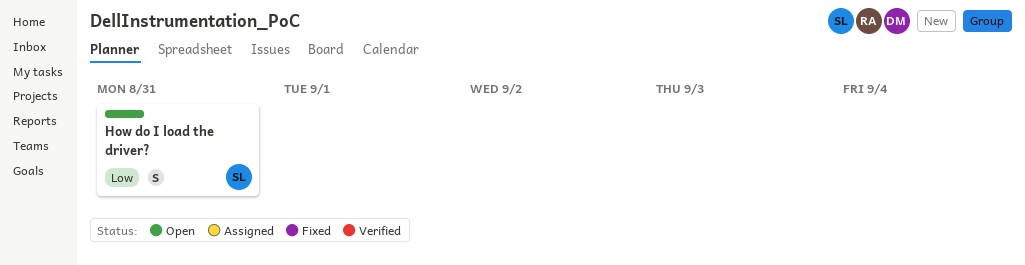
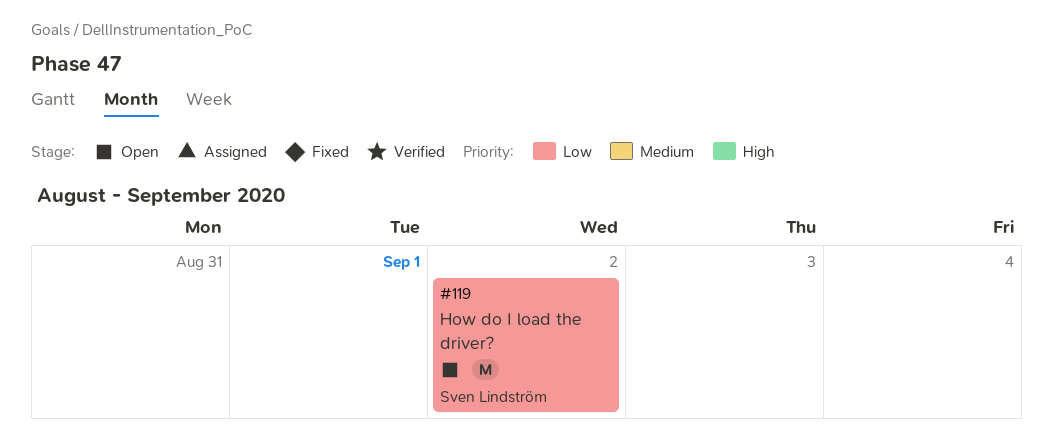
How do I load the driver?, estimate: S -> M
How do I load the driver?, due: Aug 31 -> Sep 2

